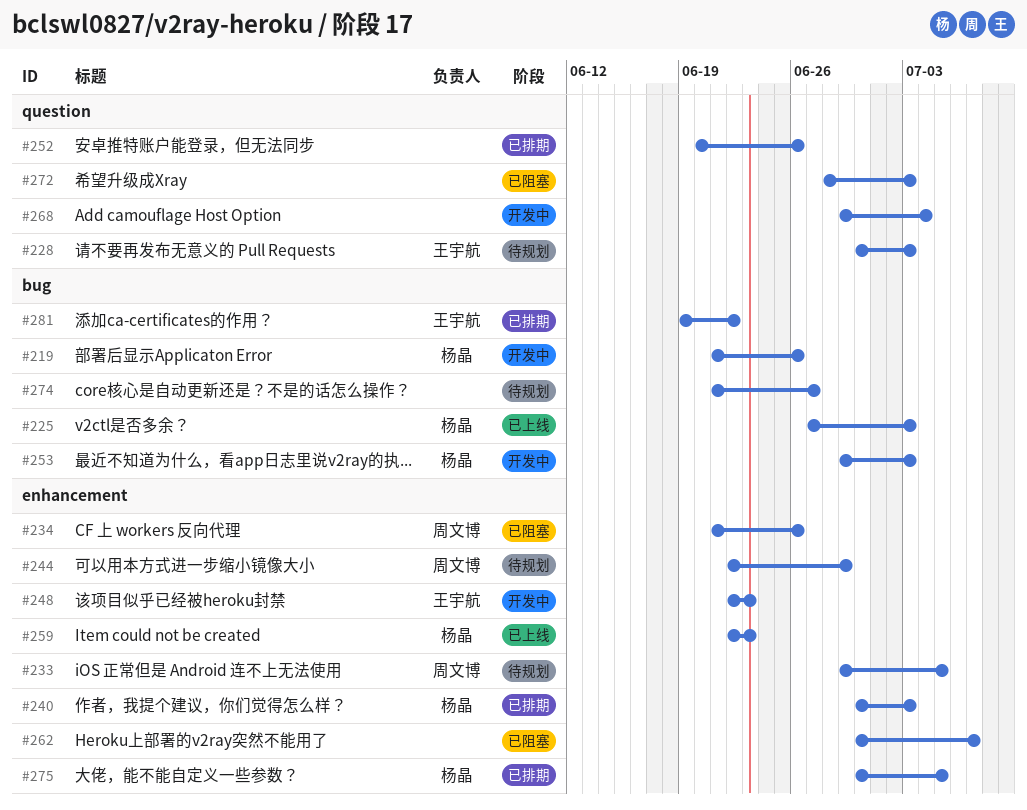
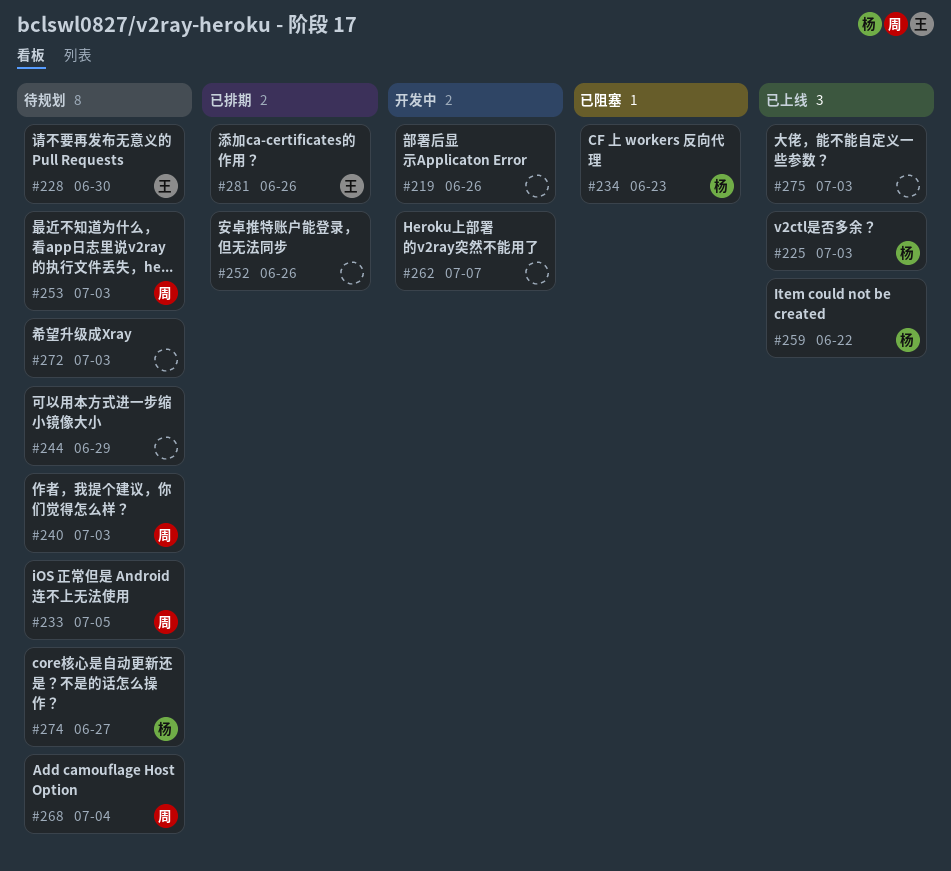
#219, owner: 杨晶 -> none
#228, due: Jul 3 -> Jun 30
#234, owner: 周文博 -> 杨晶
#234, due: Jun 26 -> Jun 23
#240, status: 已排期 -> 待规划
#240, owner: 杨晶 -> 周文博
#244, owner: 周文博 -> none
#248: present -> none
#253, status: 开发中 -> 待规划
#253, owner: 杨晶 -> 周文博
#259, due: Jun 23 -> Jun 22
#262, status: 已阻塞 -> 开发中
#268, status: 开发中 -> 待规划
#268, owner: none -> 周文博
#272, status: 已阻塞 -> 待规划
#274, owner: none -> 杨晶
#275, status: 已排期 -> 已上线
#275, owner: 杨晶 -> none
#275, due: Jul 5 -> Jul 3
#281, due: Jun 22 -> Jun 26

